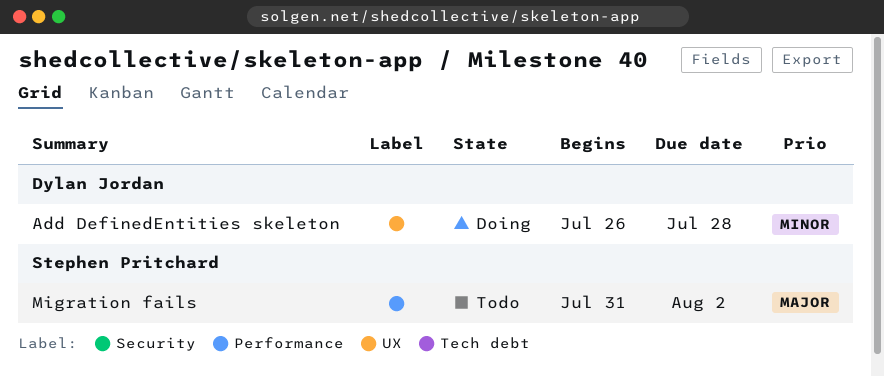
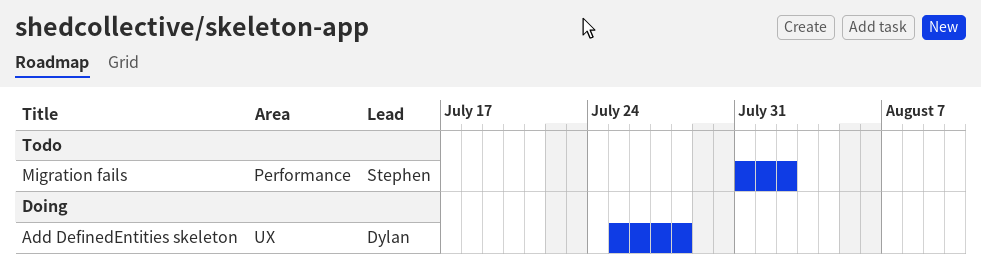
Add DefinedEntities skeleton, start: Jul 26 -> Jul 25

